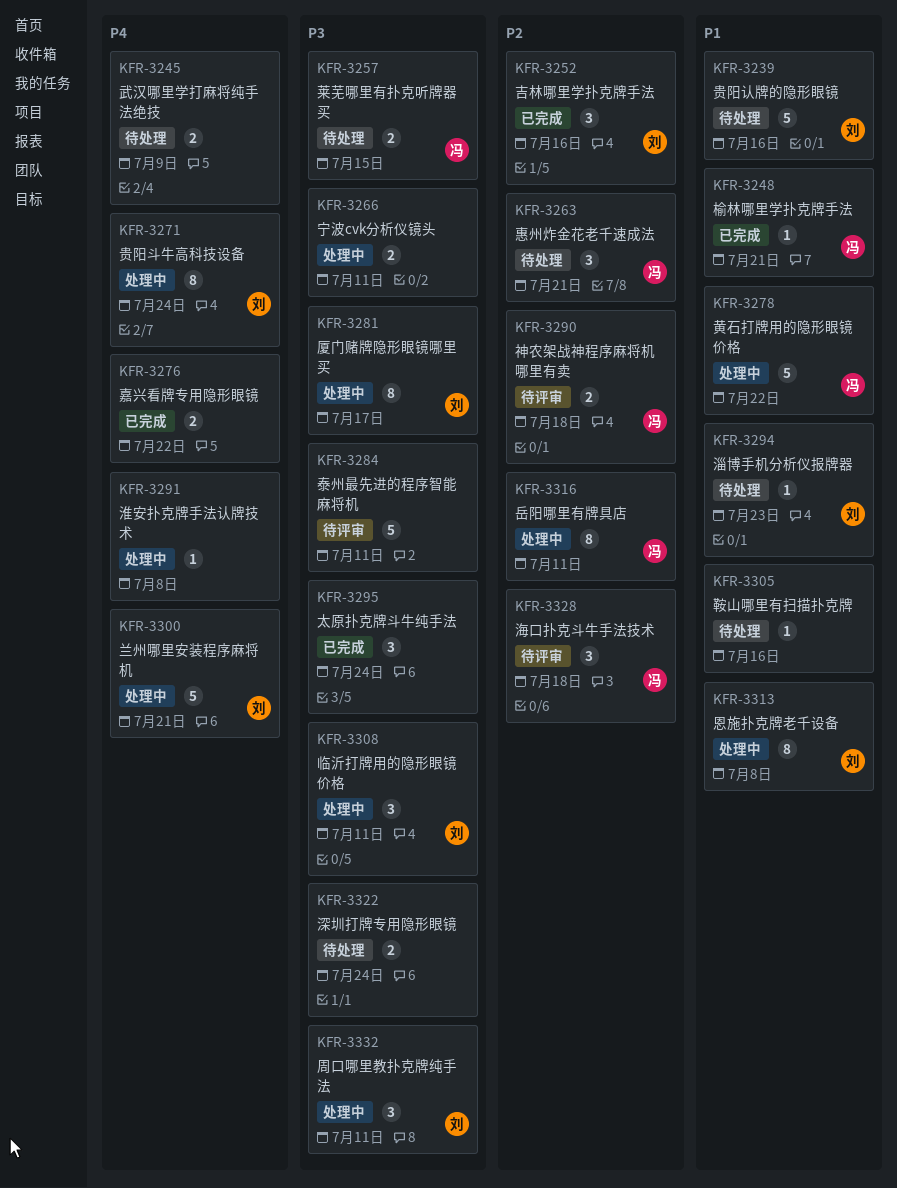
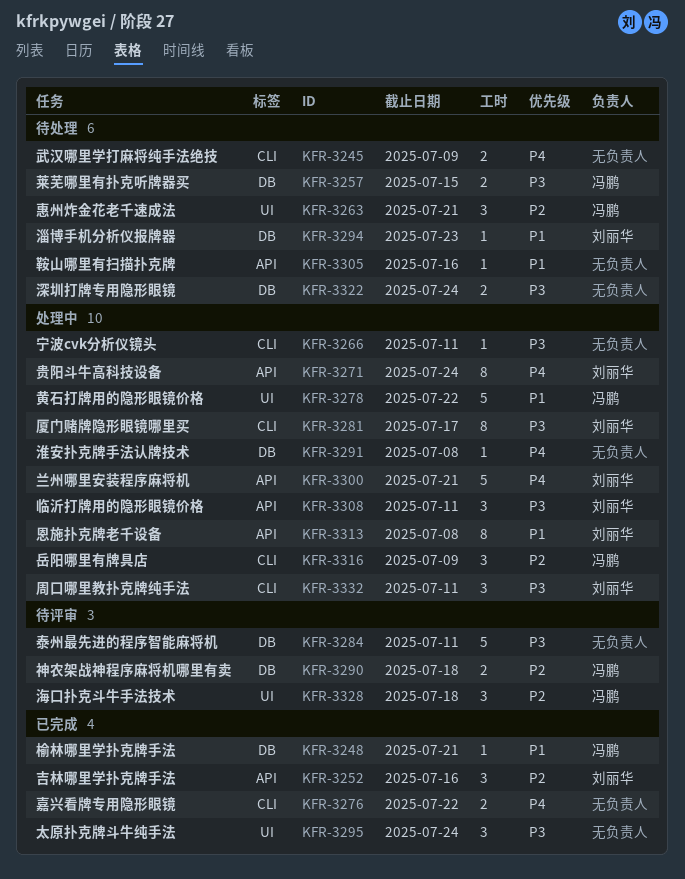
KFR-3239: present -> none
KFR-3266, estimate: 2 -> 1
KFR-3316, estimate: 8 -> 3
KFR-3316, due: Jul 11 -> Jul 9

